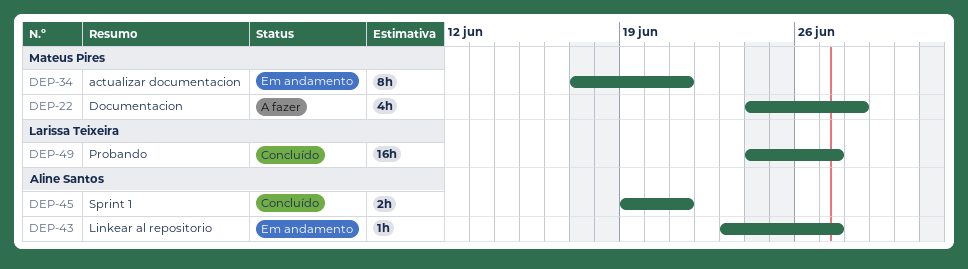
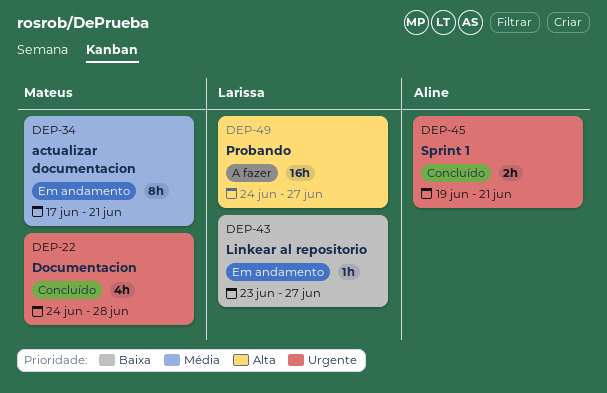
DEP-22, status: A fazer -> Concluído
DEP-43, owner: Aline Santos -> Larissa Teixeira
DEP-49, status: Concluído -> A fazer

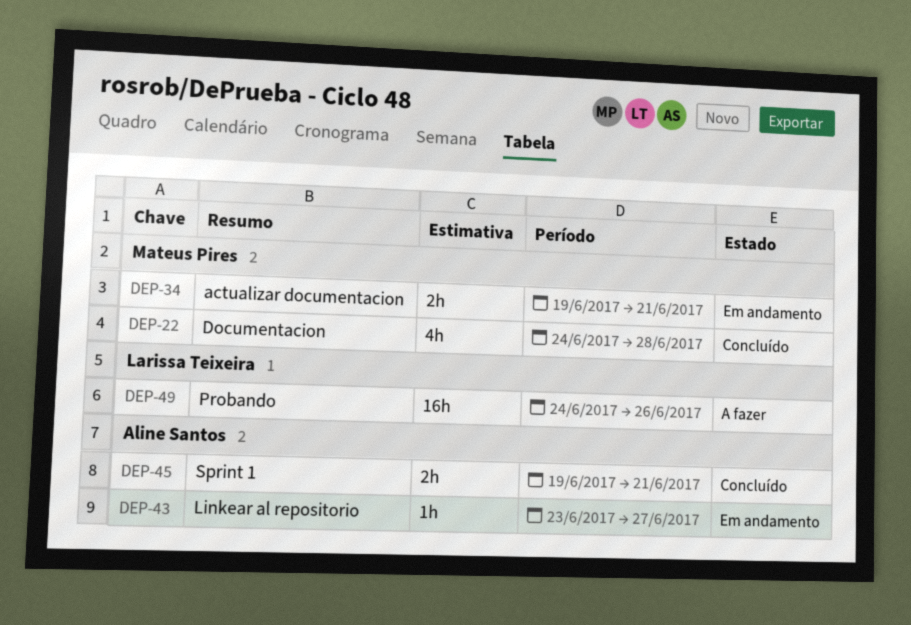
DEP-34, estimate: 8h -> 2h
DEP-34, start: Jun 17 -> Jun 19
DEP-43, owner: Larissa Teixeira -> Aline Santos
DEP-49, due: Jun 27 -> Jun 26

